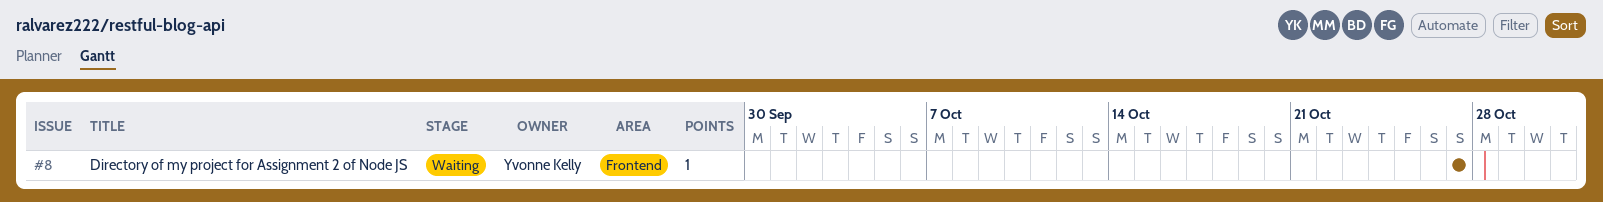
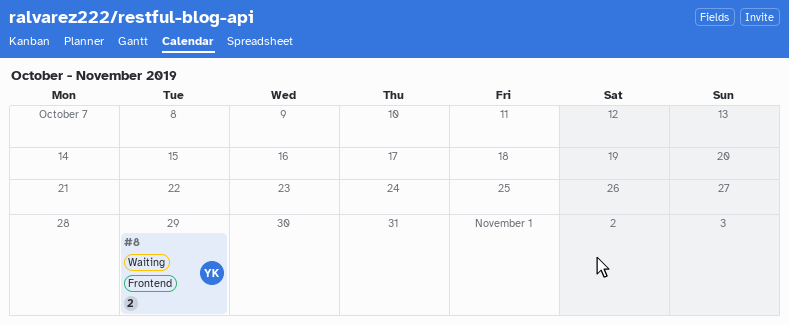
#8, estimate: 1 -> 2
#8, due: Oct 27 -> Oct 29

